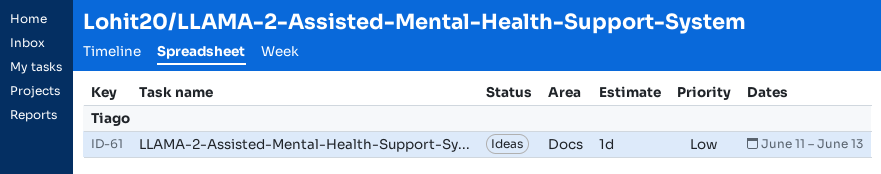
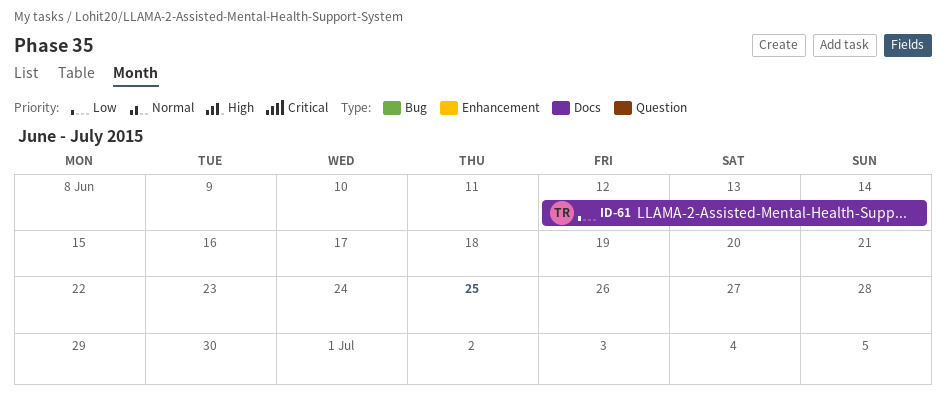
ID-61, start: Jun 11 -> Jun 12
ID-61, due: Jun 13 -> Jun 14

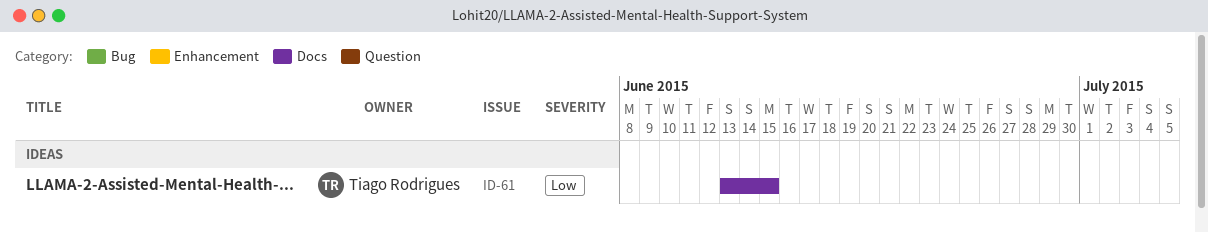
ID-61, start: Jun 12 -> Jun 13
ID-61, due: Jun 14 -> Jun 15

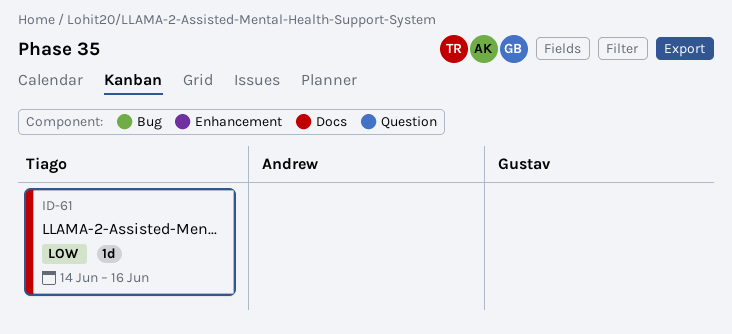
ID-61, start: Jun 13 -> Jun 14
ID-61, due: Jun 15 -> Jun 16

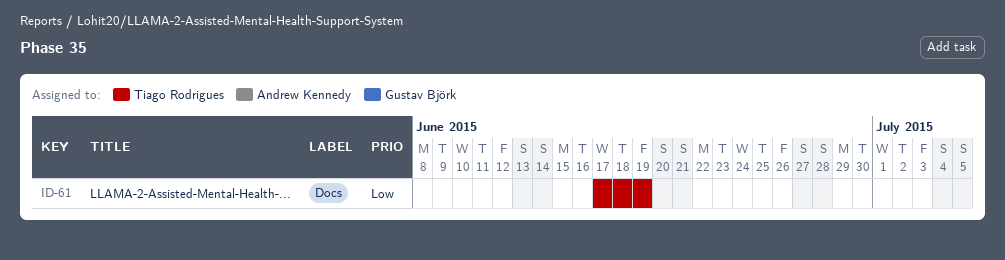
ID-61, start: Jun 14 -> Jun 17
ID-61, due: Jun 16 -> Jun 19

